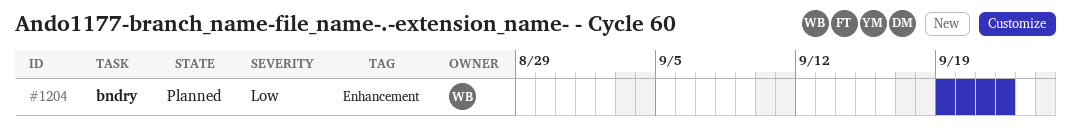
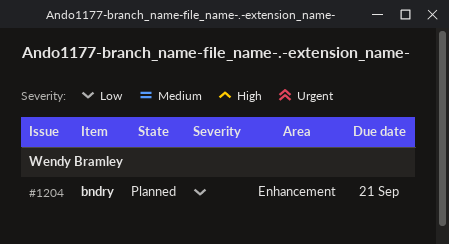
#1204, due: Sep 22 -> Sep 21

